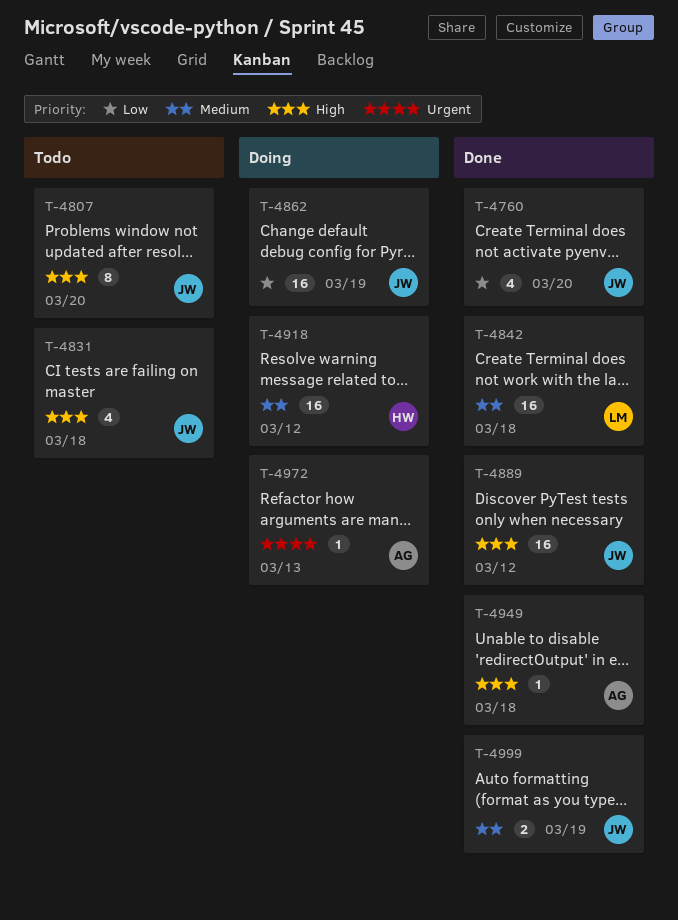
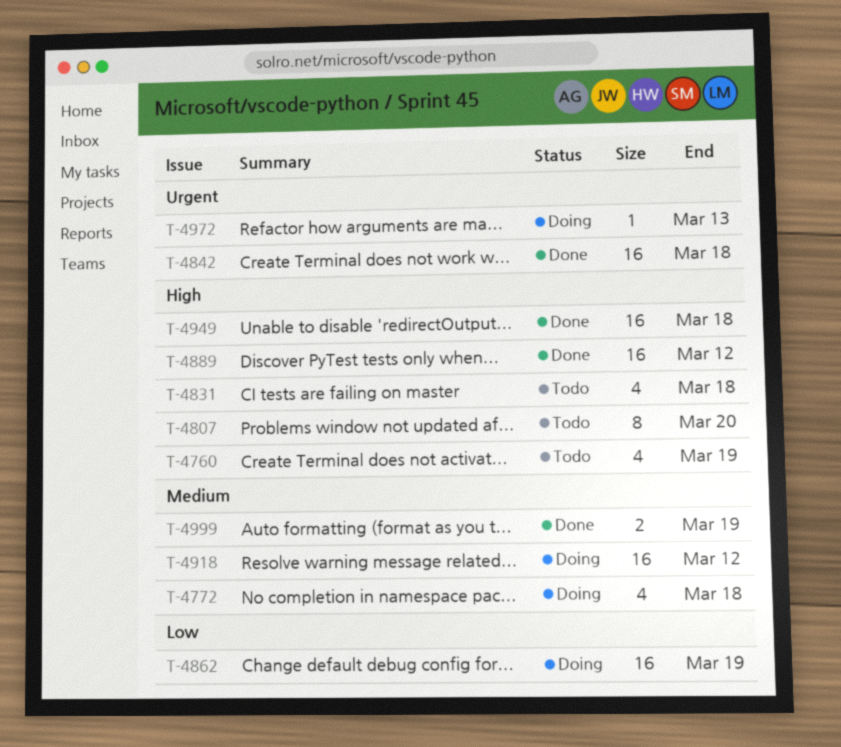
T-4760, status: Done -> Todo
T-4760, priority: Low -> High
T-4760, due: Mar 20 -> Mar 19
T-4772: none -> present
T-4842, priority: Medium -> Urgent
T-4949, estimate: 1 -> 16

